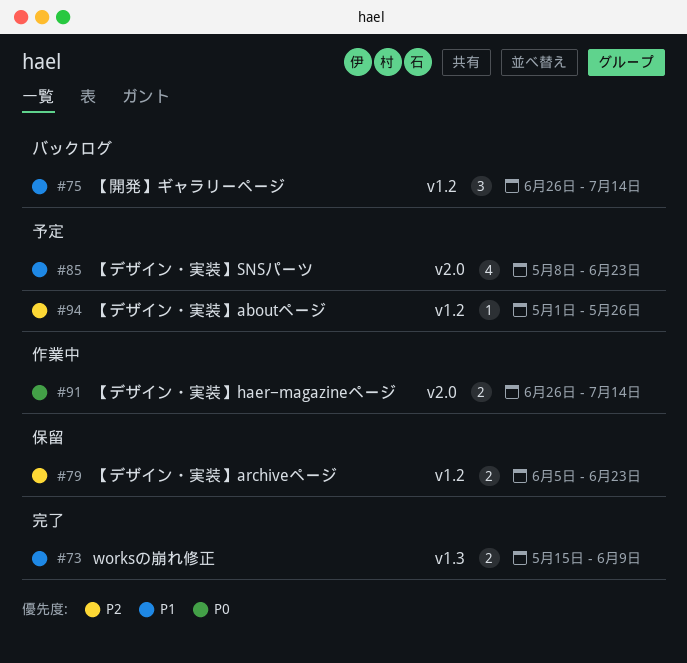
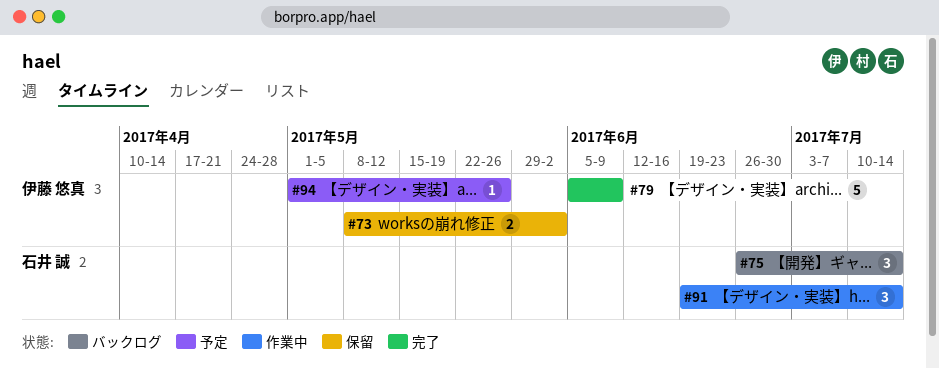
#73, status: 完了 -> 保留
#73, start: May 15 -> May 8
#73, due: Jun 9 -> Jun 2
#79, status: 保留 -> 完了
#79, estimate: 2 -> 5
#79, due: Jun 23 -> Jun 9
#85: present -> none
#91, estimate: 2 -> 3
#91, start: Jun 26 -> Jun 19

